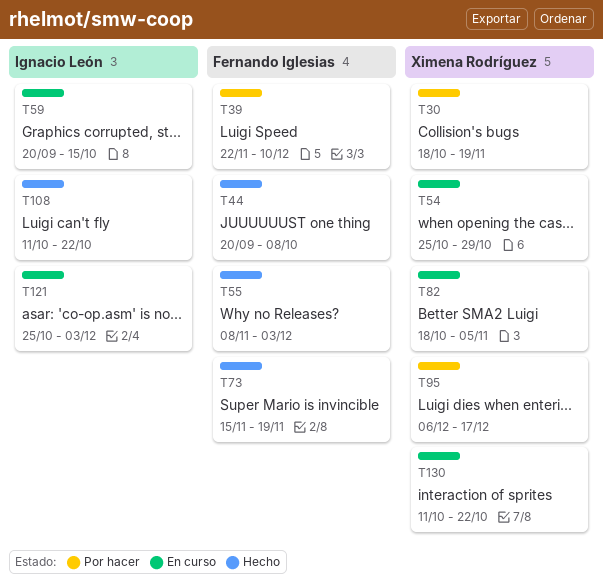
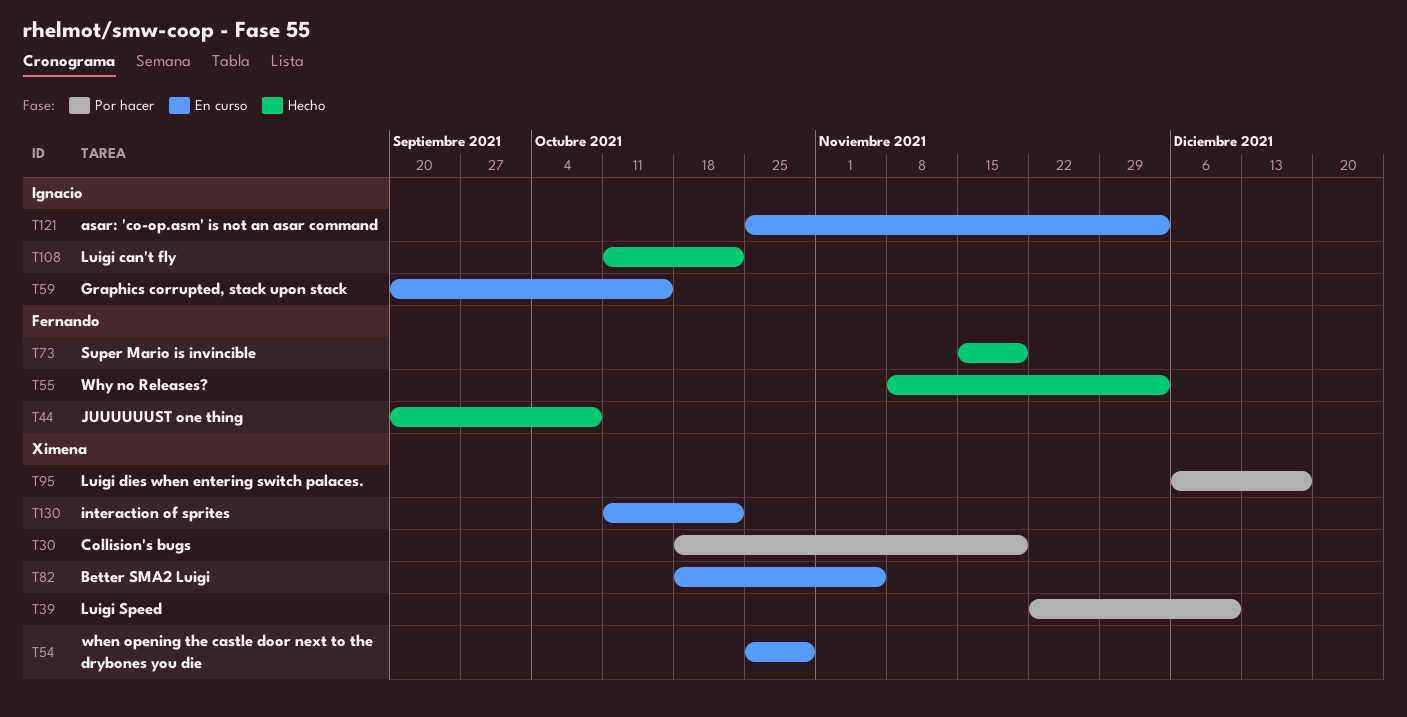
T39, owner: Fernando Iglesias -> Ximena Rodríguez

